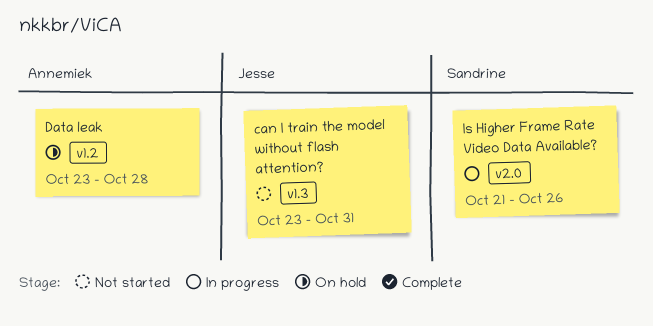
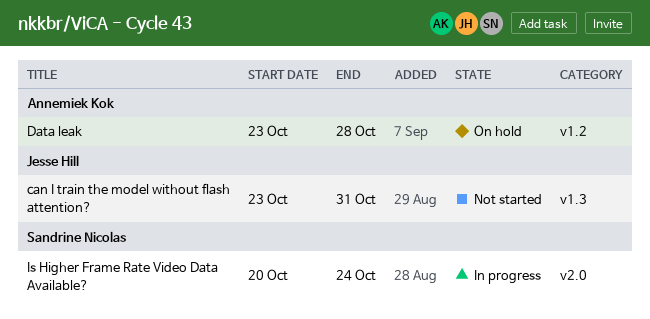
Is Higher Frame Rate Video Data Available?, start: Oct 21 -> Oct 20
Is Higher Frame Rate Video Data Available?, due: Oct 26 -> Oct 24

